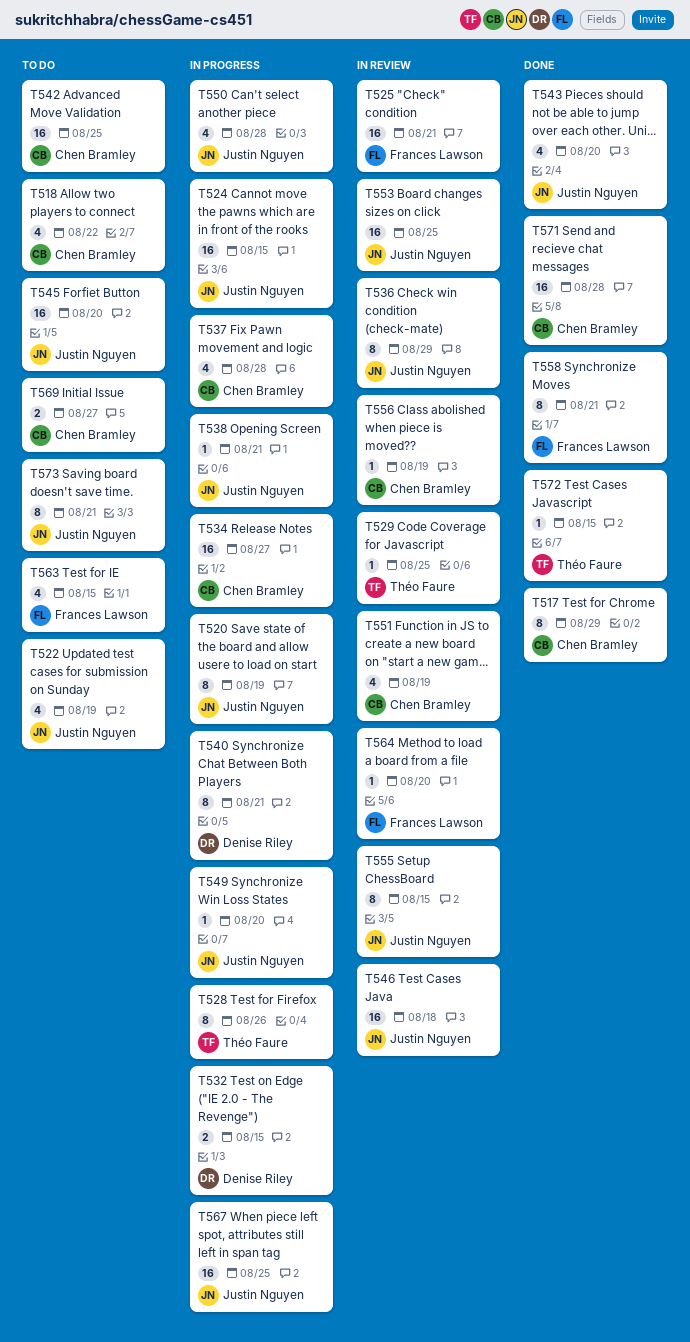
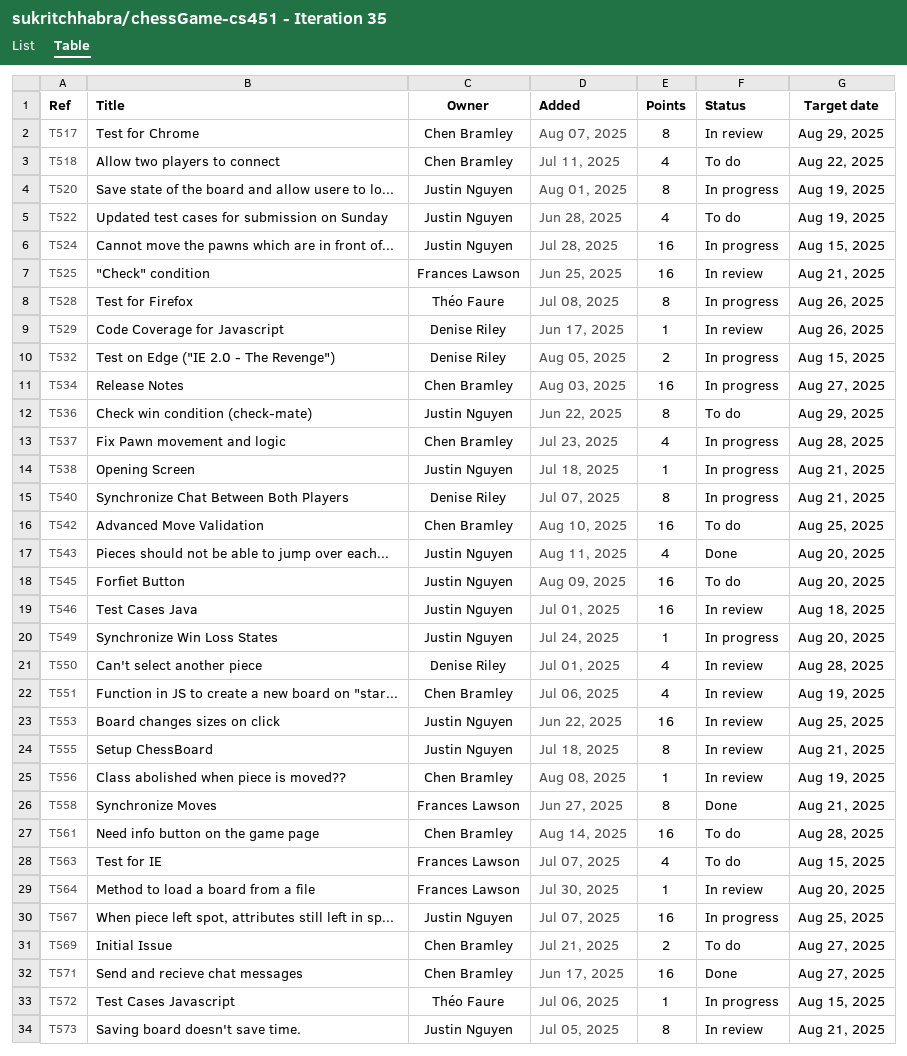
T517, status: Done -> In review
T529, owner: Théo Faure -> Denise Riley
T529, due: Aug 25 -> Aug 26
T536, status: In review -> To do
T550, status: In progress -> In review
T550, owner: Justin Nguyen -> Denise Riley
T555, due: Aug 15 -> Aug 21
T561: none -> present
T571, due: Aug 28 -> Aug 27
T572, status: Done -> In progress
T573, status: To do -> In review

